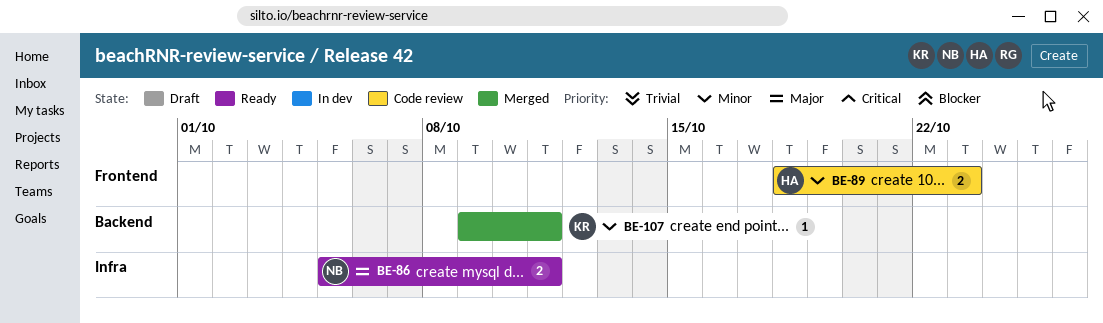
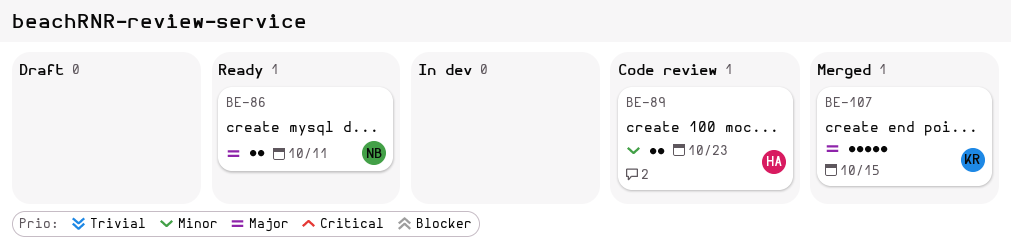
BE-107, priority: Minor -> Major
BE-107, estimate: 1 -> 5
BE-107, due: Oct 11 -> Oct 15

